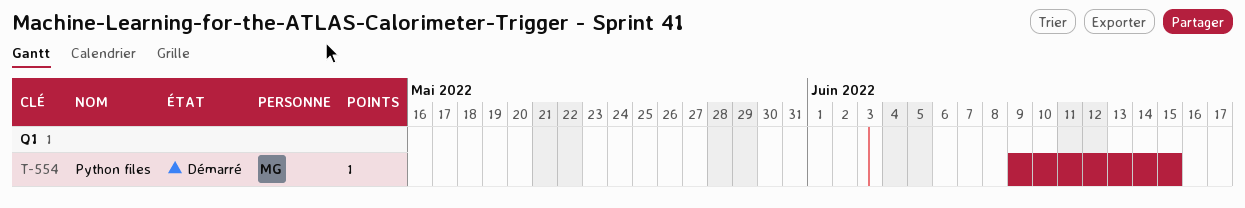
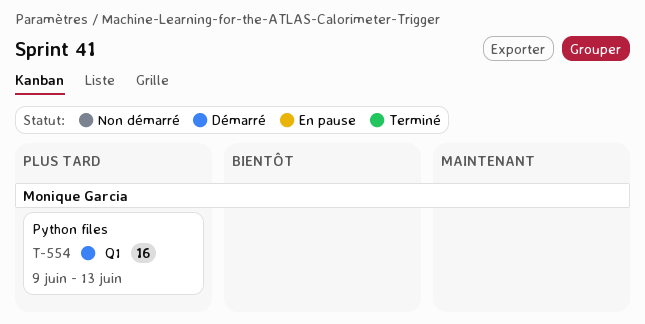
T-554, estimate: 1 -> 16
T-554, due: Jun 15 -> Jun 13

